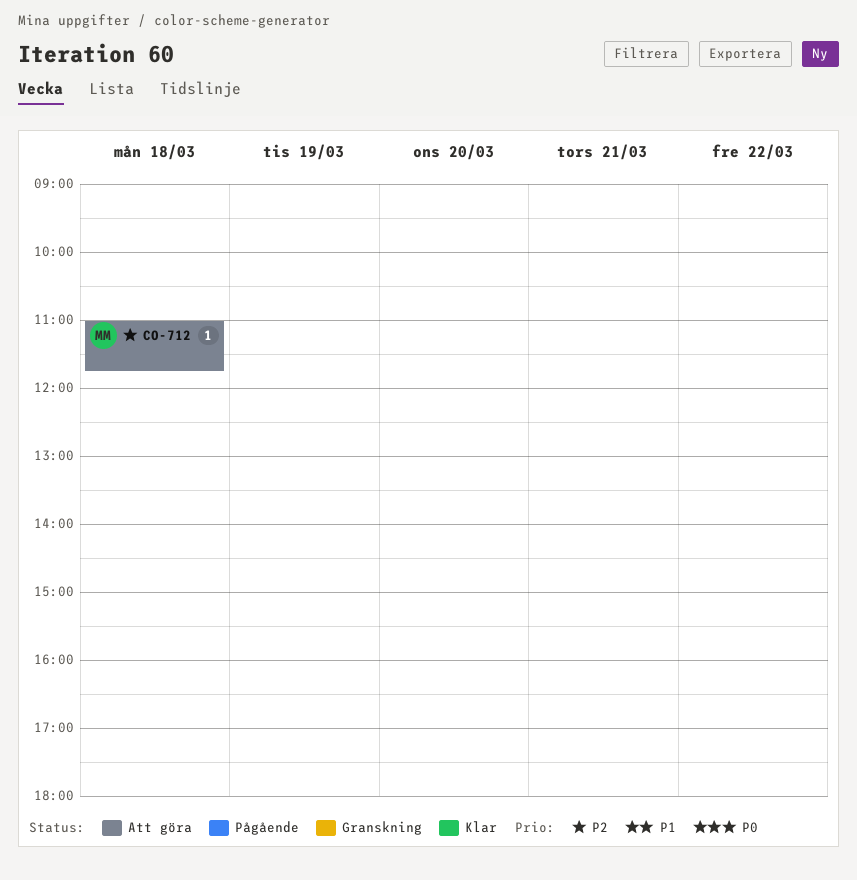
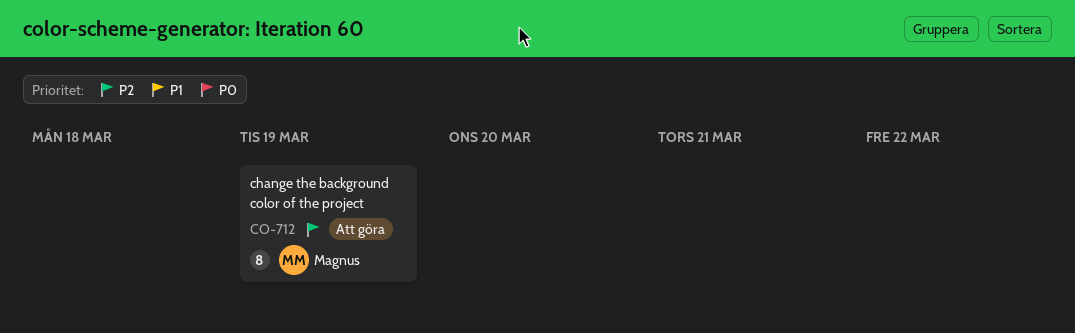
CO-712, estimate: 1 -> 8
CO-712, day: Mar 18 -> Mar 19

